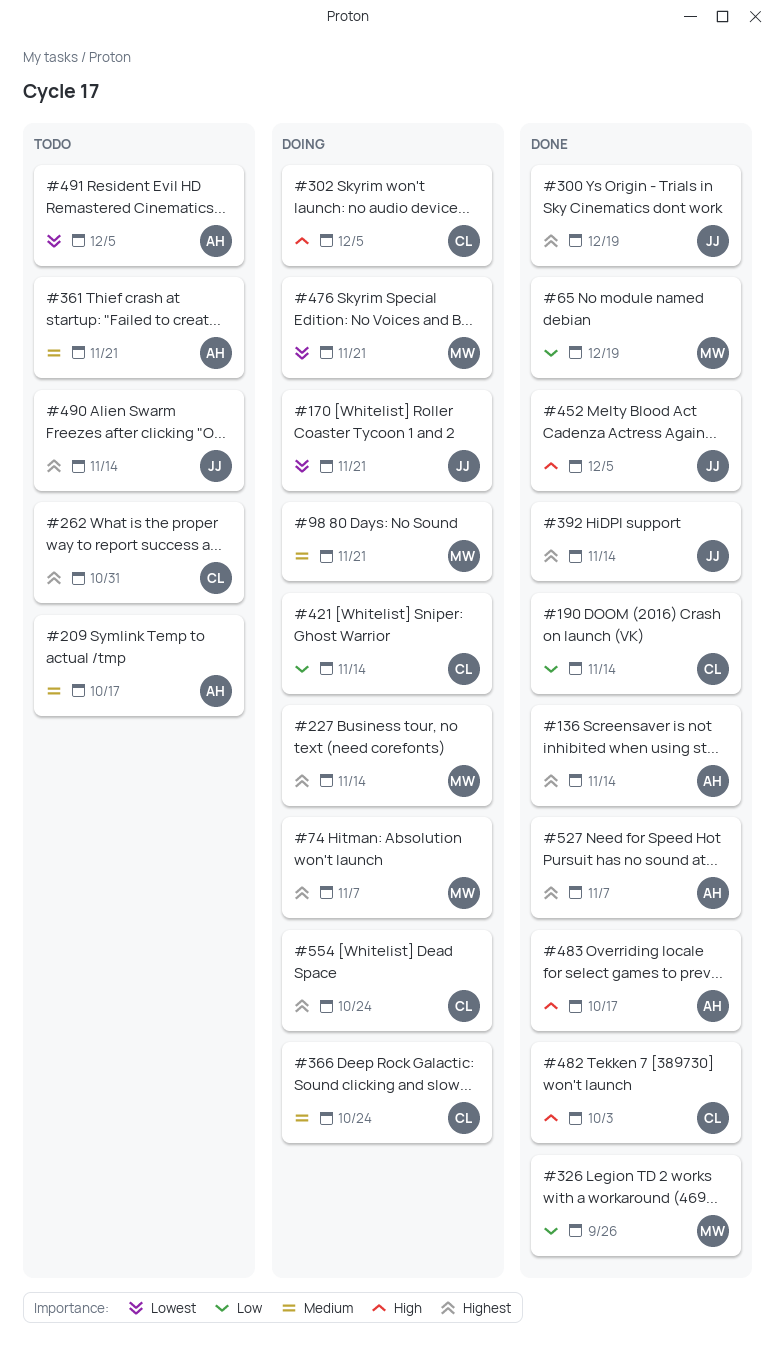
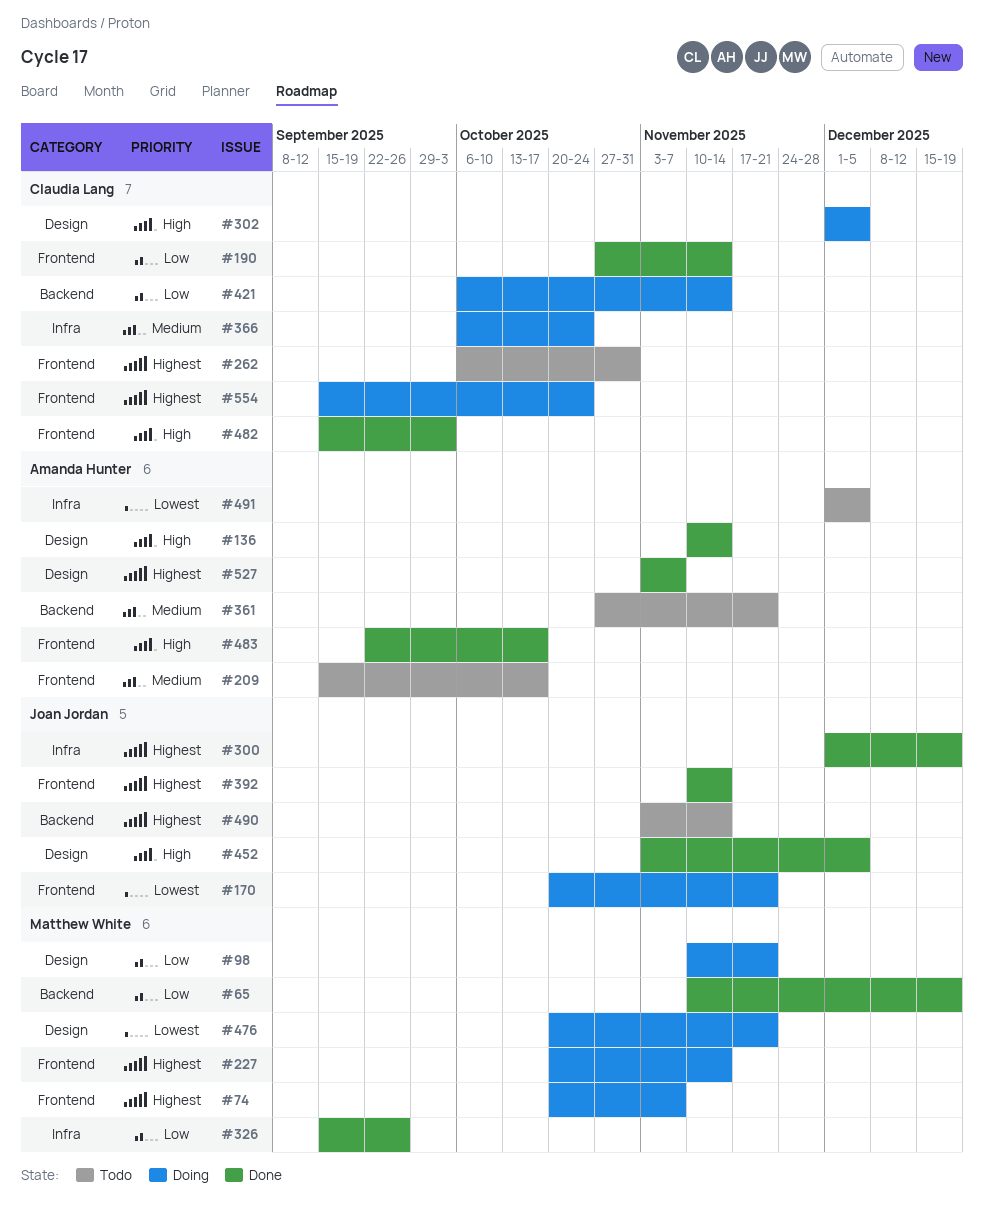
#98, priority: Medium -> Low
#136, priority: Highest -> High

